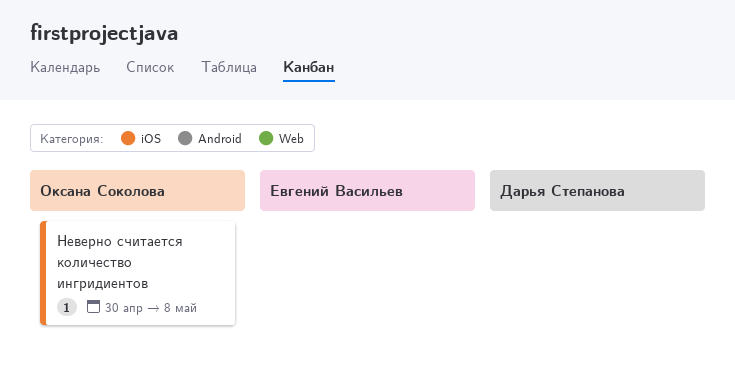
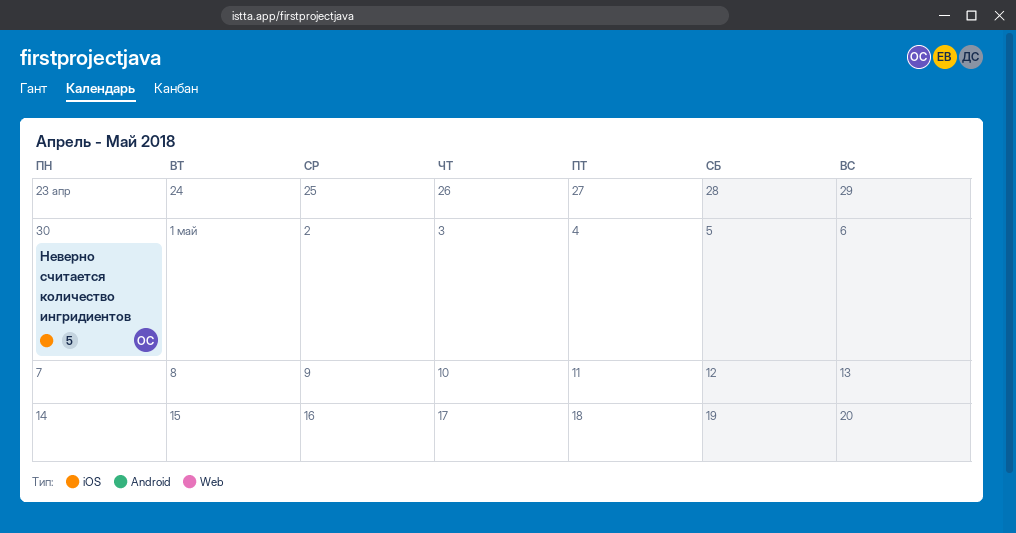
Неверно считается количество ингридиентов, estimate: 1 -> 5
Неверно считается количество ингридиентов, due: May 8 -> Apr 30

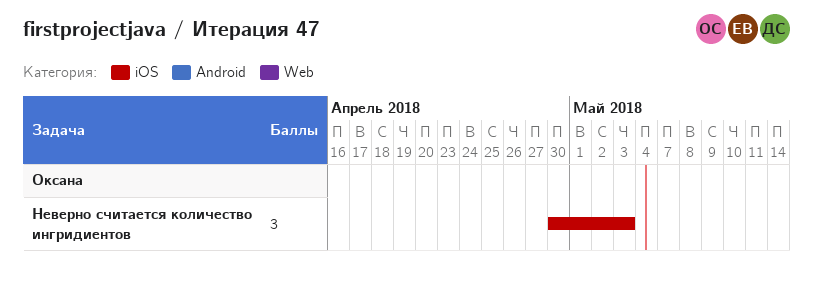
Неверно считается количество ингридиентов, estimate: 5 -> 3
Неверно считается количество ингридиентов, due: Apr 30 -> May 3

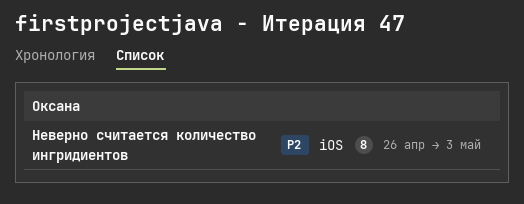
Неверно считается количество ингридиентов, estimate: 3 -> 8
Неверно считается количество ингридиентов, start: Apr 30 -> Apr 26

